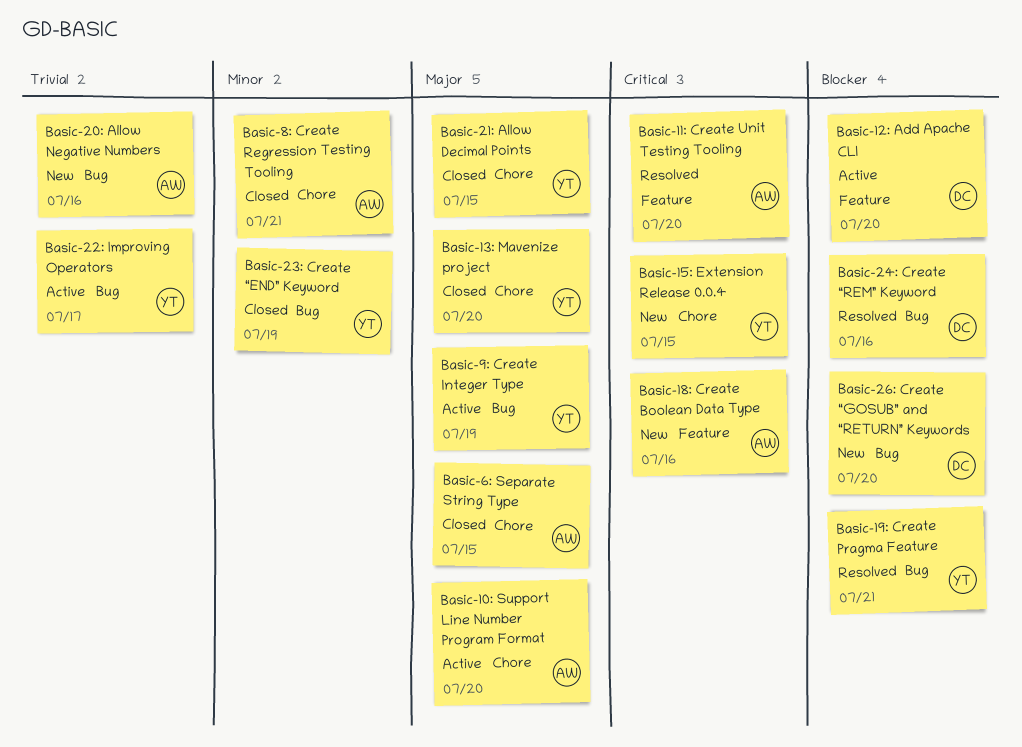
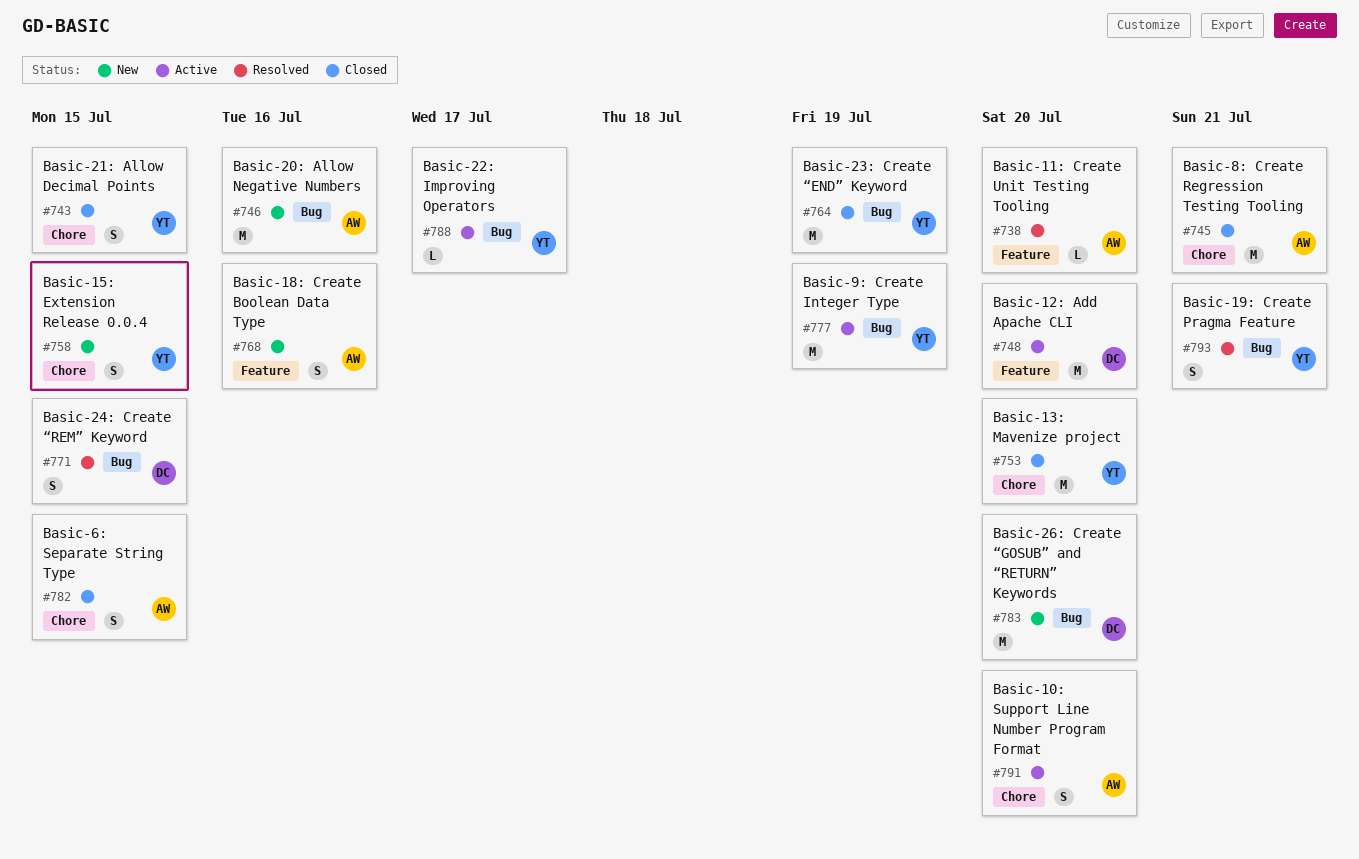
Basic-24: Create “REM” Keyword, due: Jul 16 -> Jul 15

